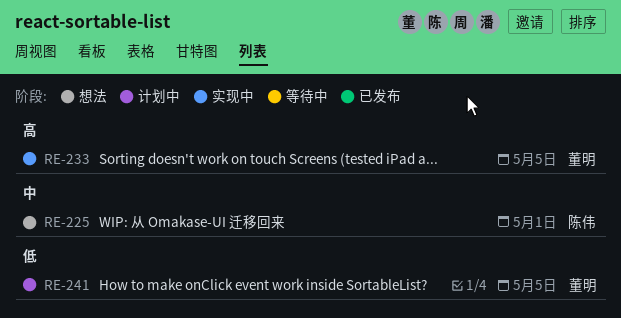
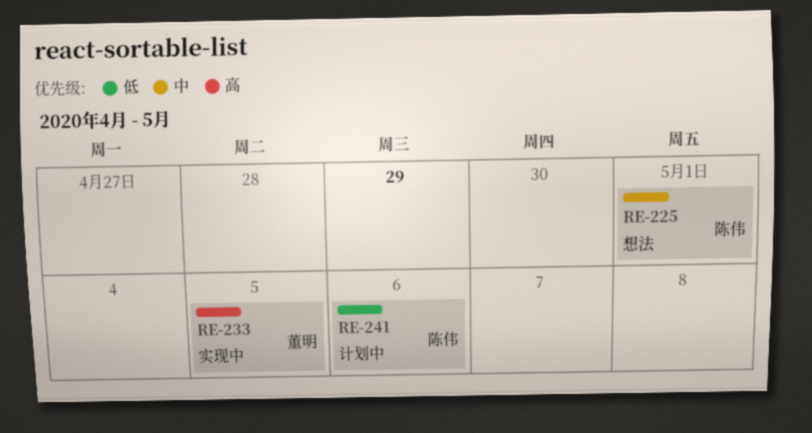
RE-241, owner: 董明 -> 陈伟
RE-241, due: May 5 -> May 6

